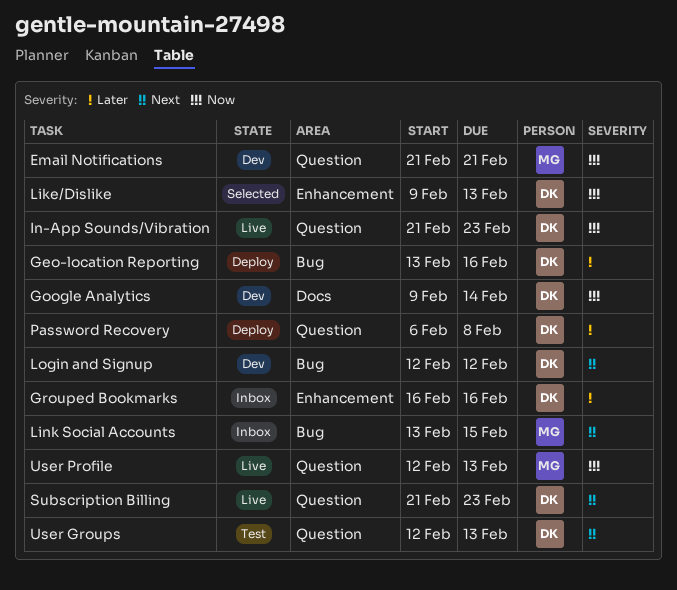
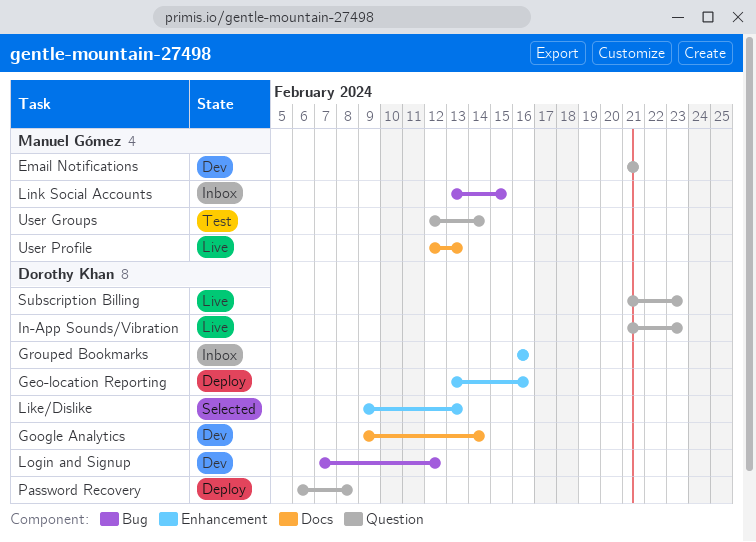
Geo-location Reporting, label: Bug -> Enhancement
Login and Signup, start: Feb 12 -> Feb 7
User Groups, owner: Dorothy Khan -> Manuel Gómez
User Groups, due: Feb 13 -> Feb 14
User Profile, label: Question -> Docs

